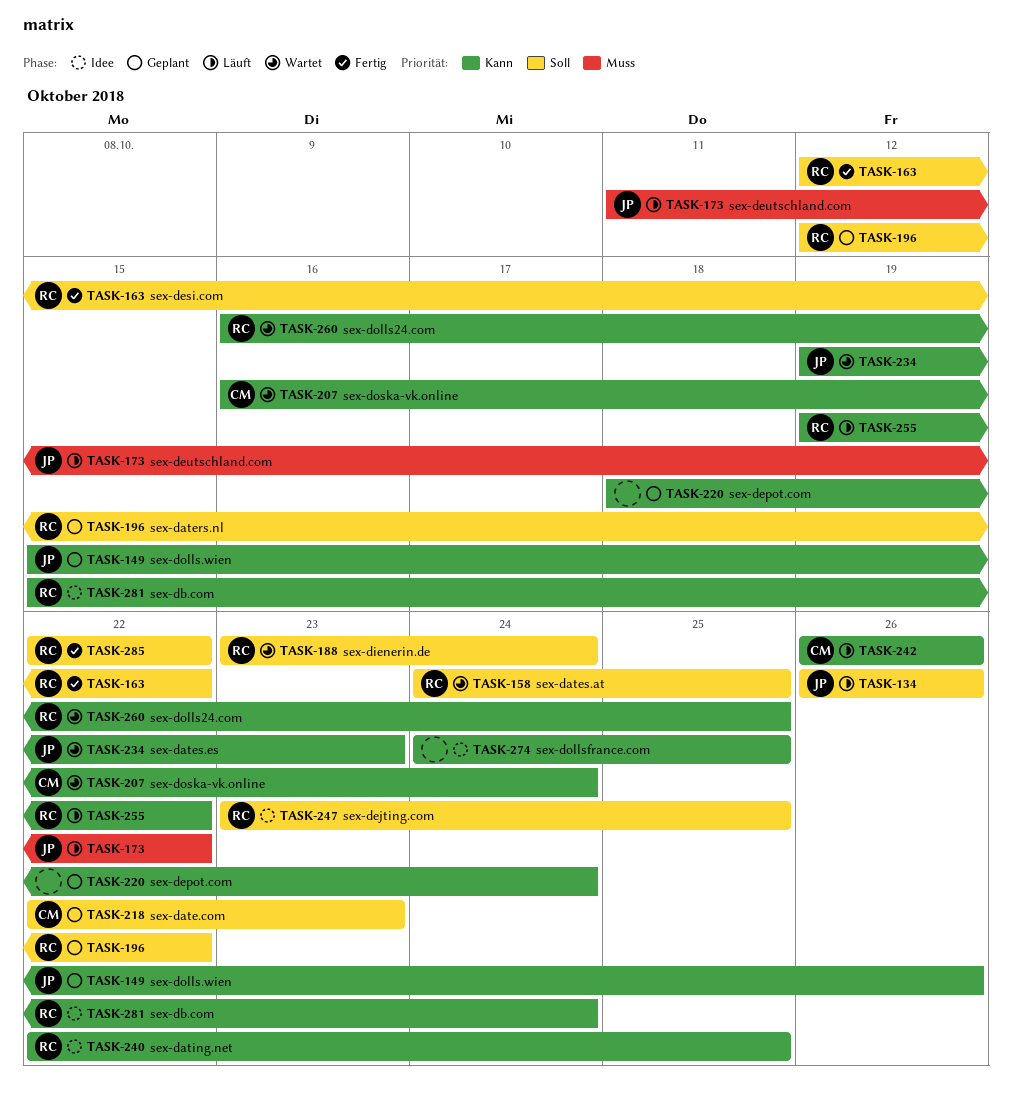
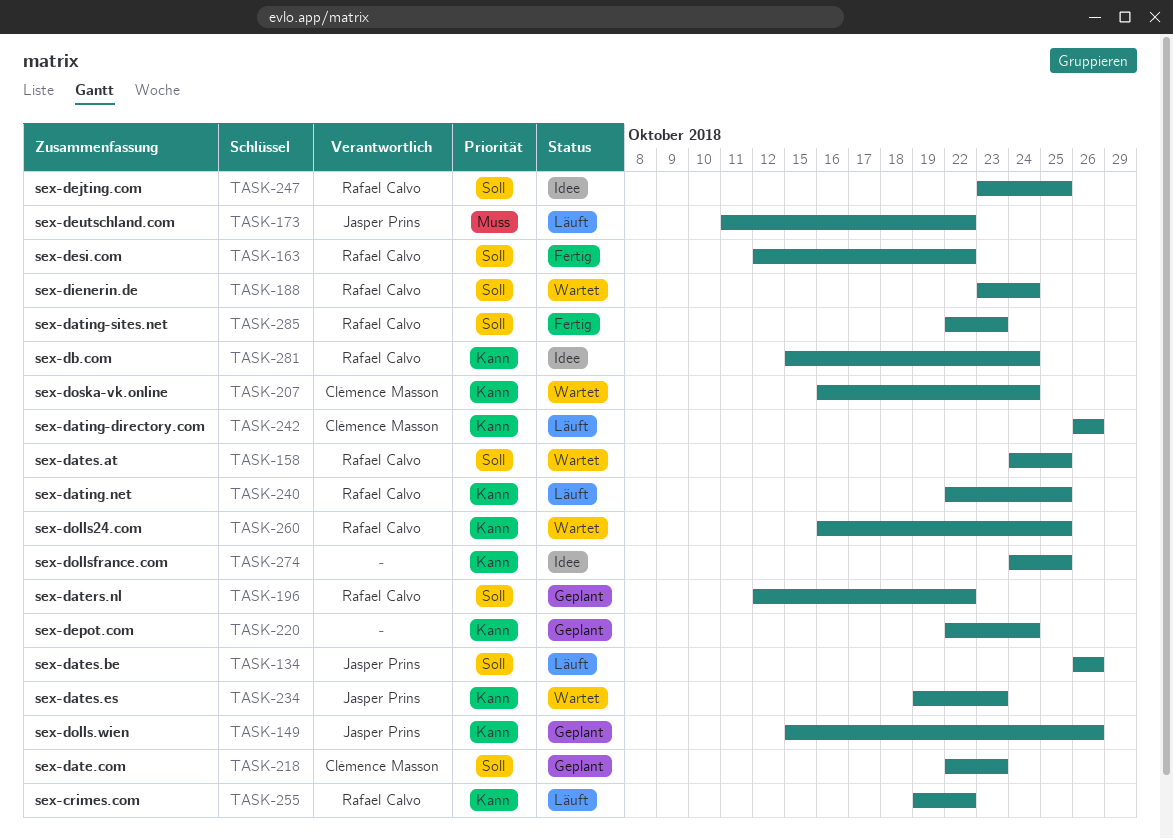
TASK-220, start: Oct 18 -> Oct 22
TASK-240, status: Idee -> Läuft
TASK-285, due: Oct 22 -> Oct 23

